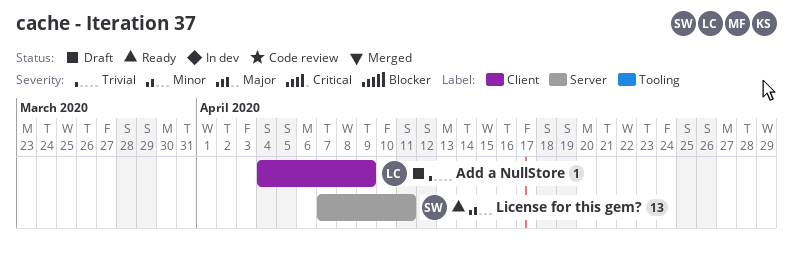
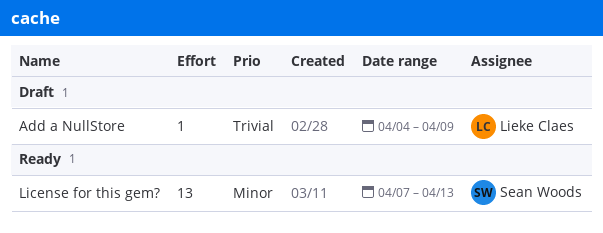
License for this gem?, due: Apr 11 -> Apr 13

